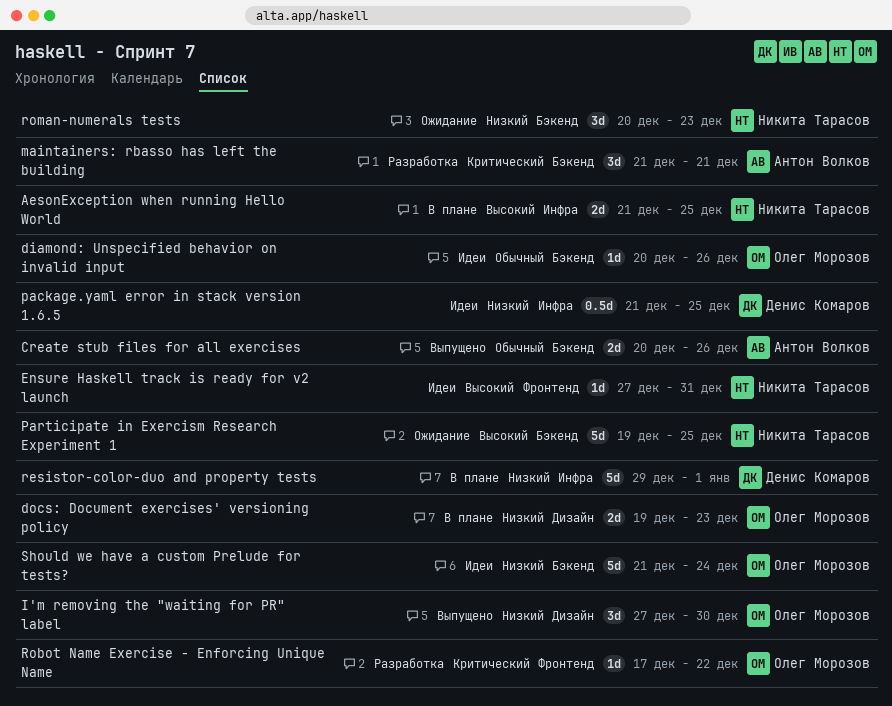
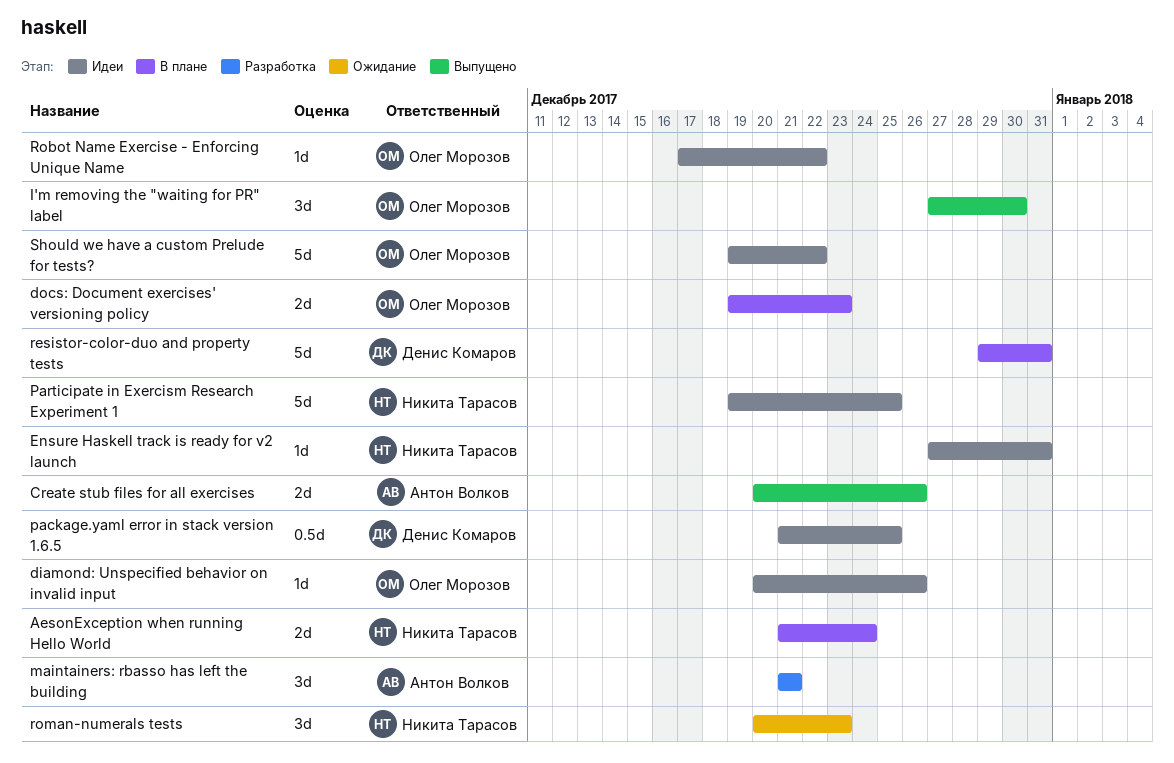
AesonException when running Hello World, due: Dec 25 -> Dec 24
Participate in Exercism Research Experiment 1, status: Ожидание -> Идеи
resistor-color-duo and property tests, due: Jan 1 -> Dec 31
Robot Name Exercise - Enforcing Unique Name, status: Разработка -> Идеи
Should we have a custom Prelude for tests?, start: Dec 21 -> Dec 19
Should we have a custom Prelude for tests?, due: Dec 24 -> Dec 22

